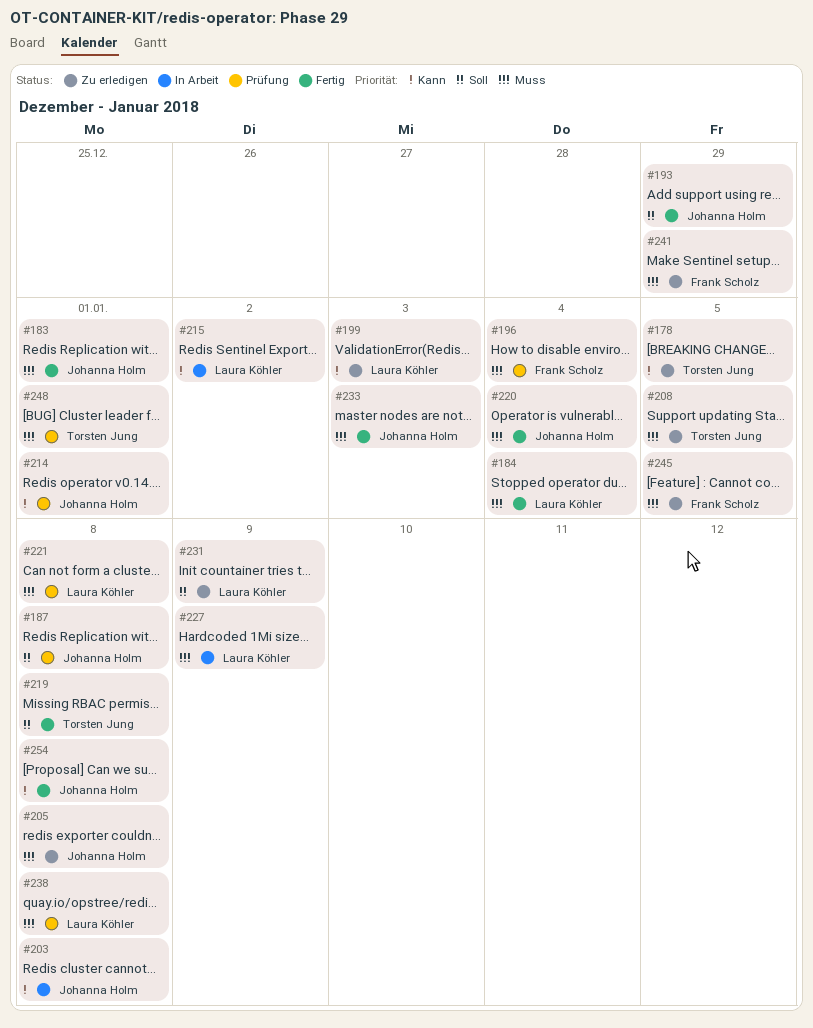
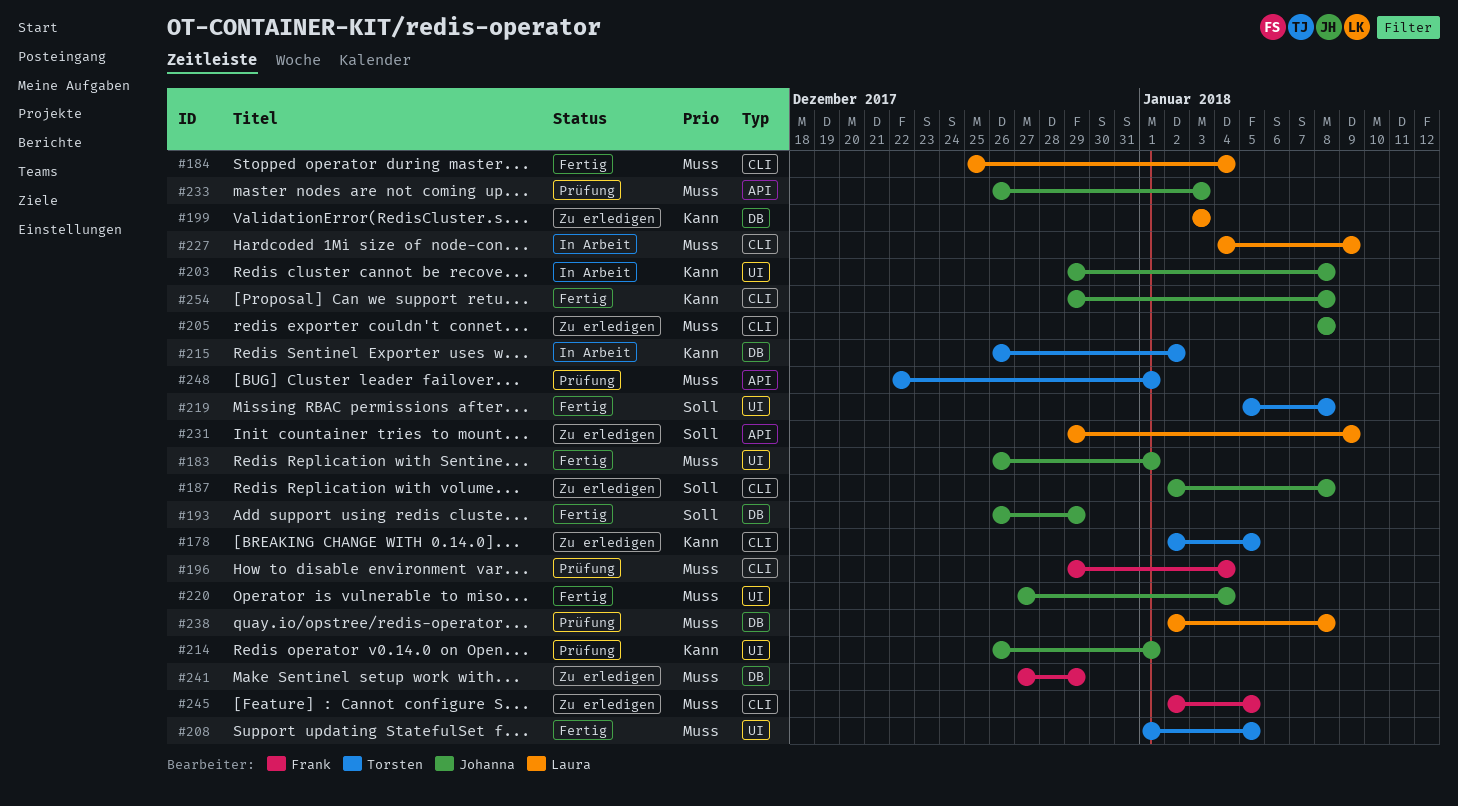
#187, status: Prüfung -> Zu erledigen
#208, status: Zu erledigen -> Fertig
#215, owner: Laura Köhler -> Torsten Jung
#221: present -> none
#233, status: Fertig -> Prüfung

